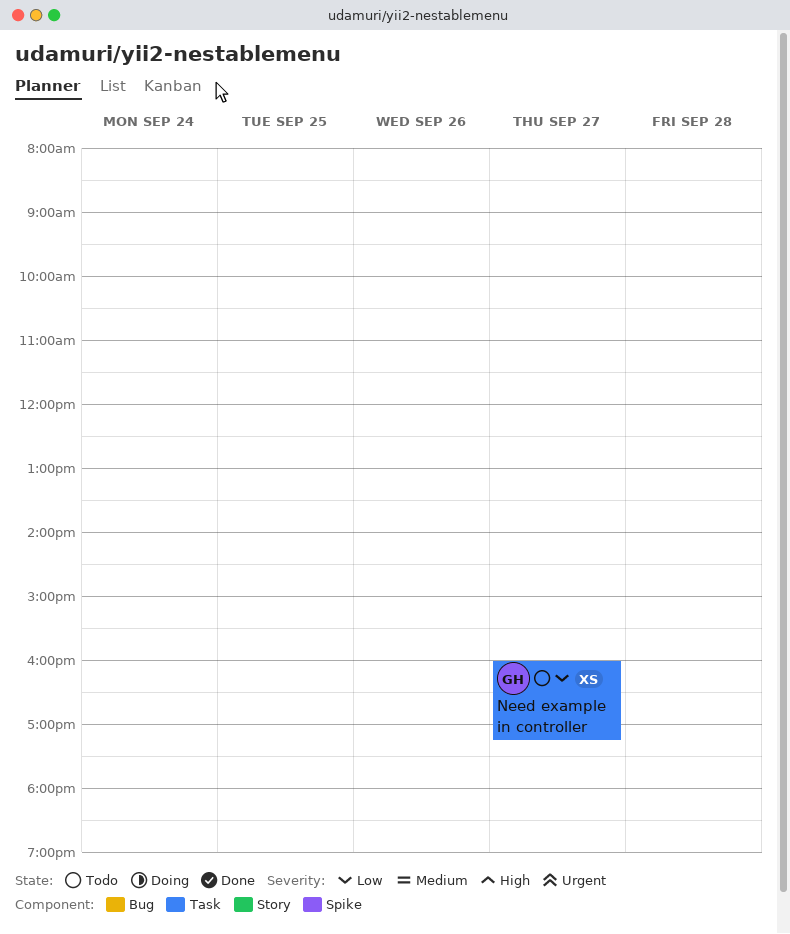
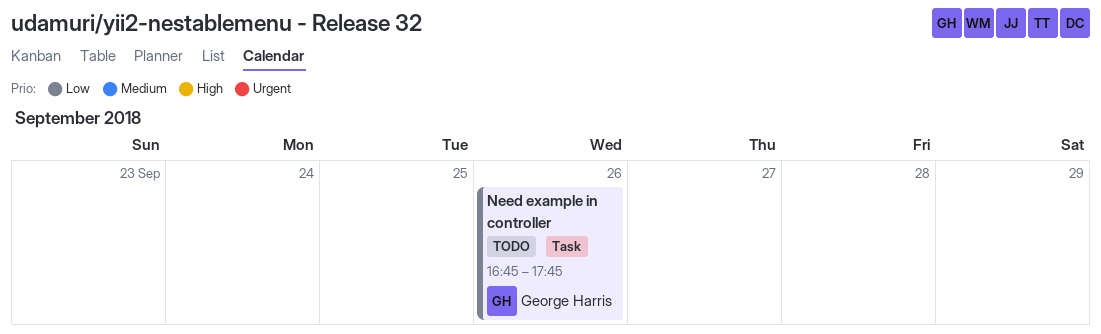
Need example in controller, day: Sep 27 -> Sep 26
Need example in controller, begins: 16:00 -> 16:45
Need example in controller, ends: 17:15 -> 17:45

